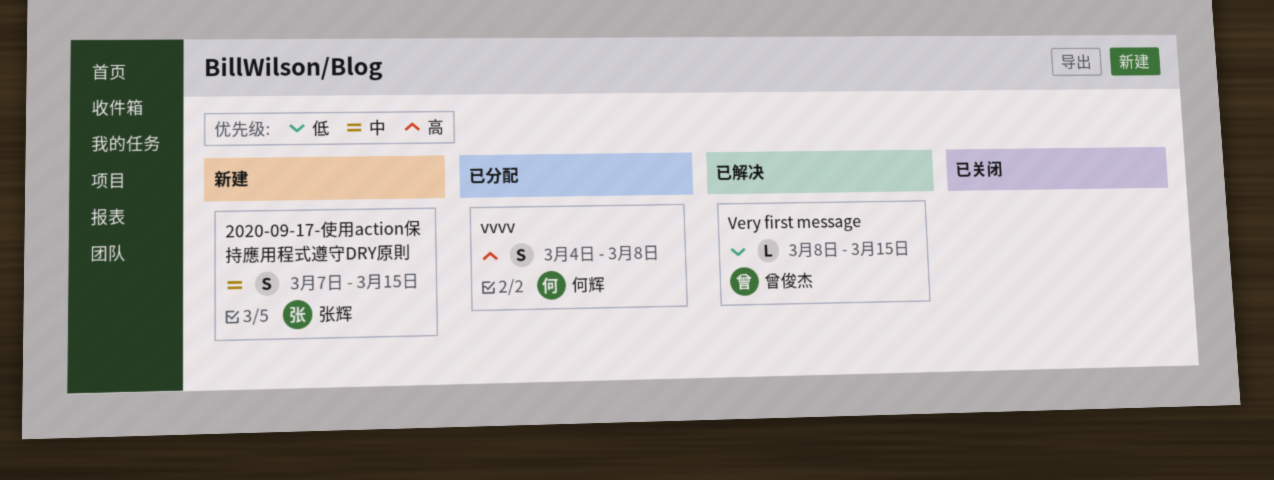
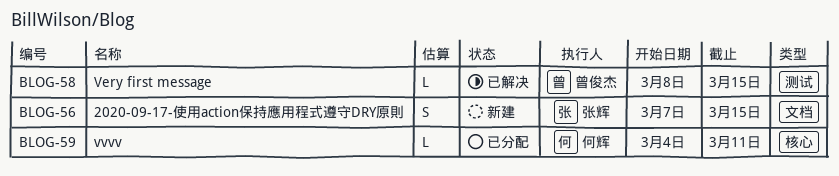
vvvv, estimate: S -> L
vvvv, due: Mar 8 -> Mar 11

